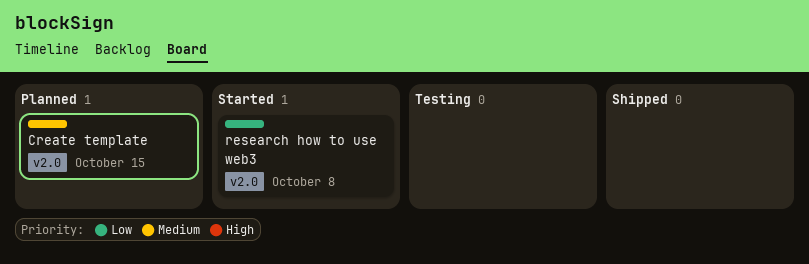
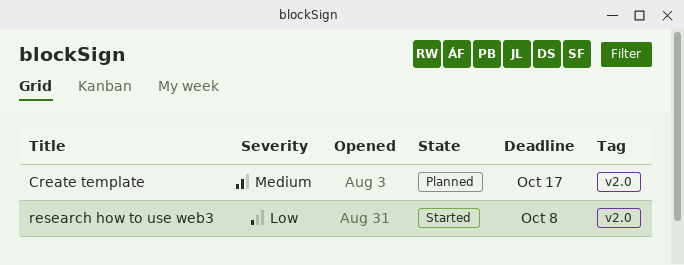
Create template, due: Oct 15 -> Oct 17

